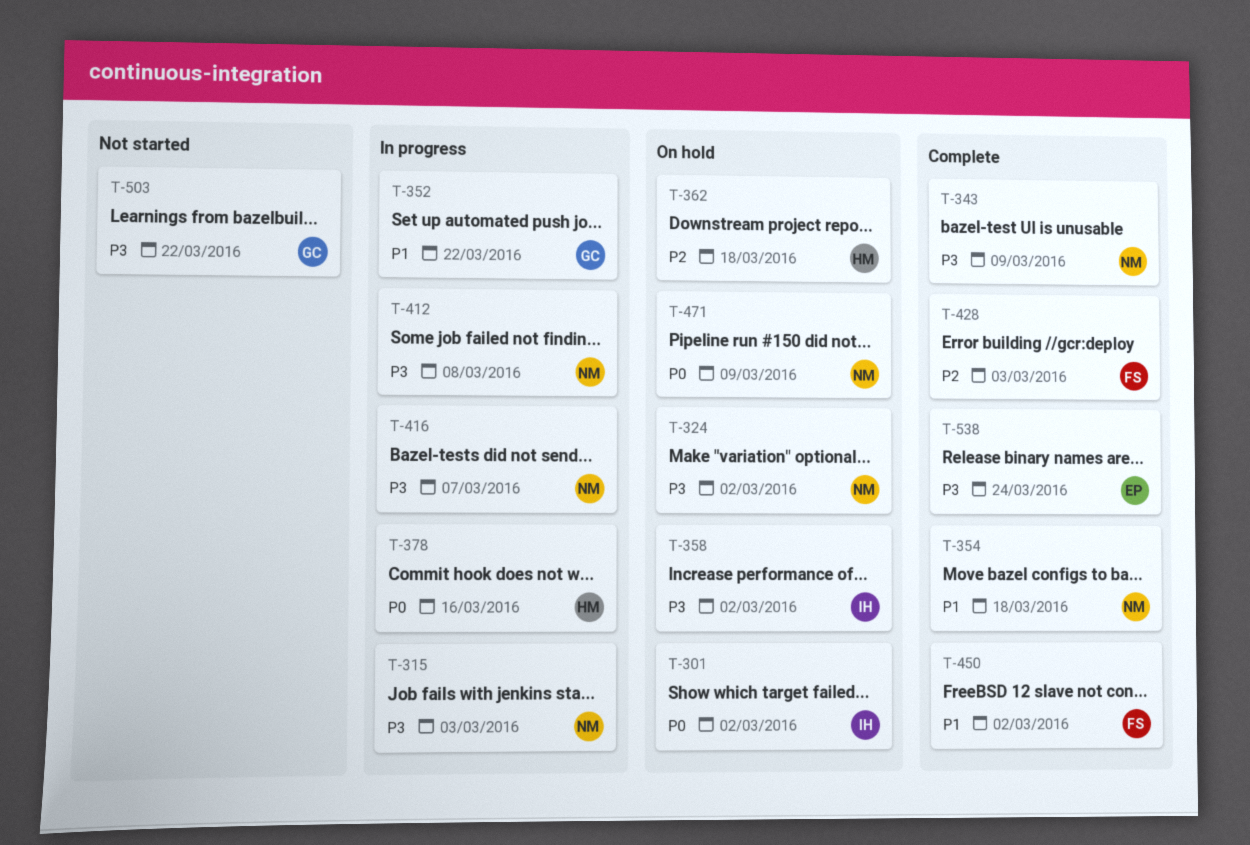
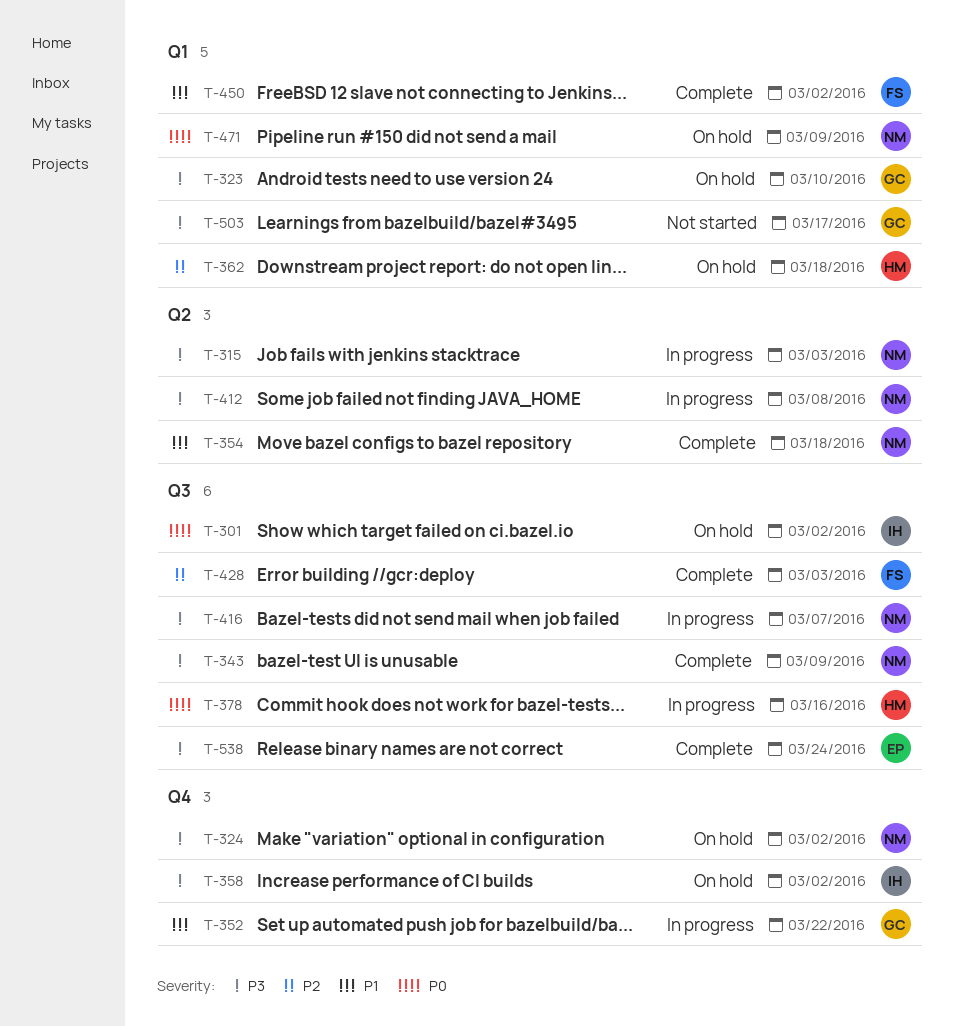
T-323: none -> present
T-503, due: Mar 22 -> Mar 17

